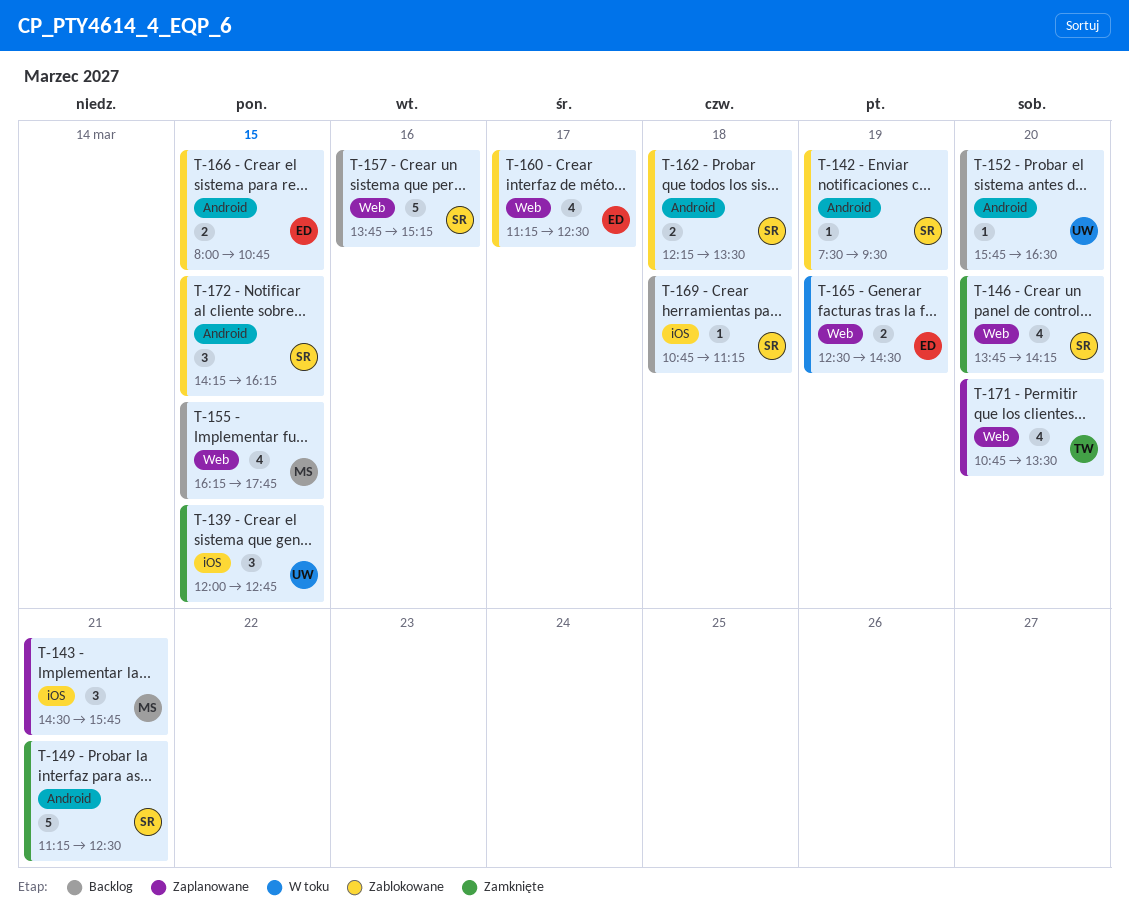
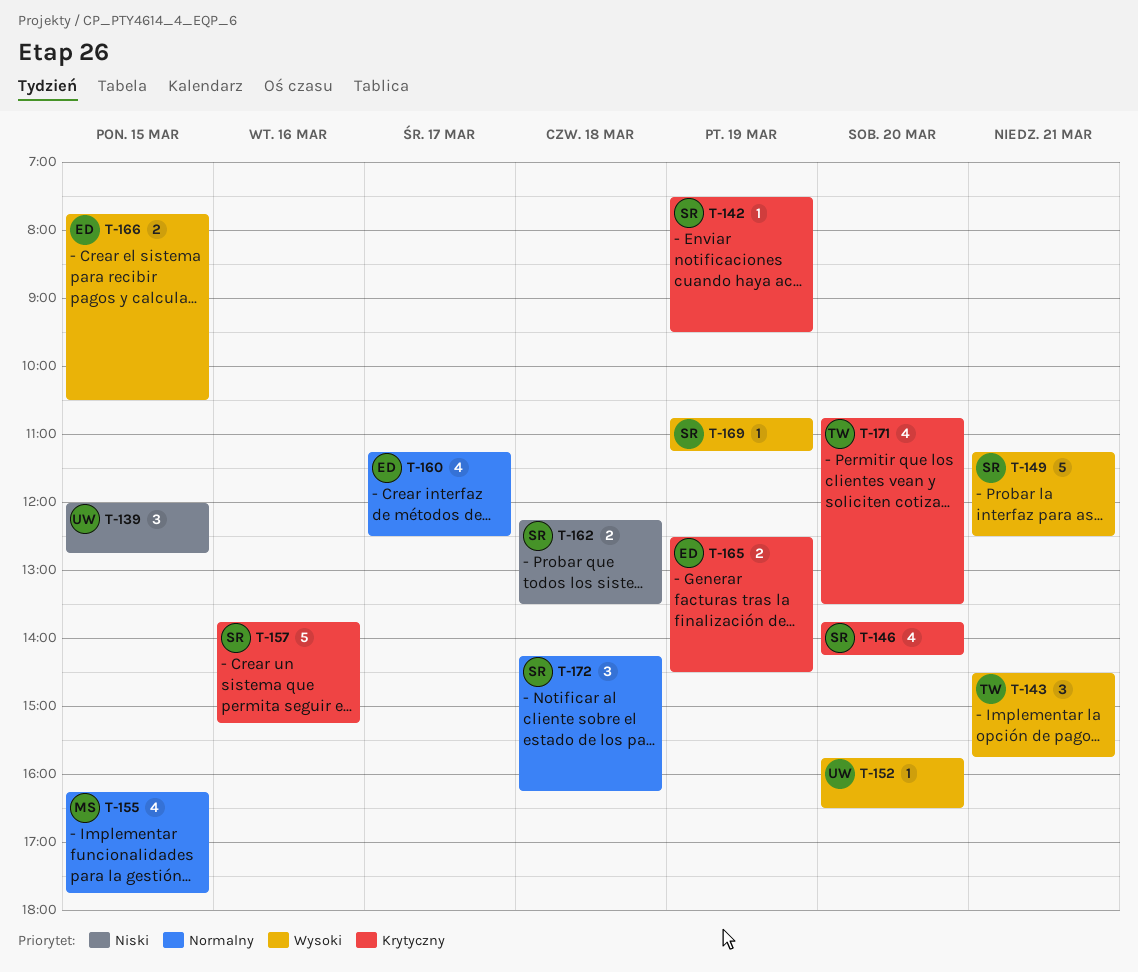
T-143, owner: MS -> TW
T-166, begins: 08:00 -> 07:45
T-166, ends: 10:45 -> 10:30
T-169, day: Mar 18 -> Mar 19
T-172, day: Mar 15 -> Mar 18

